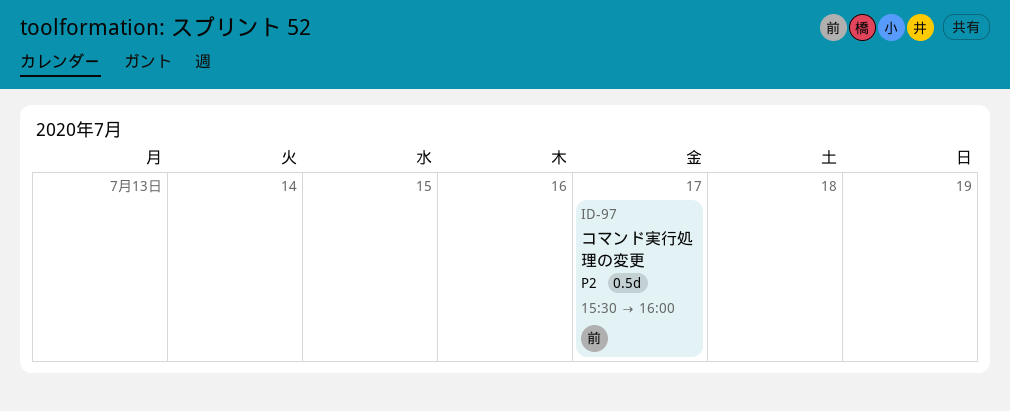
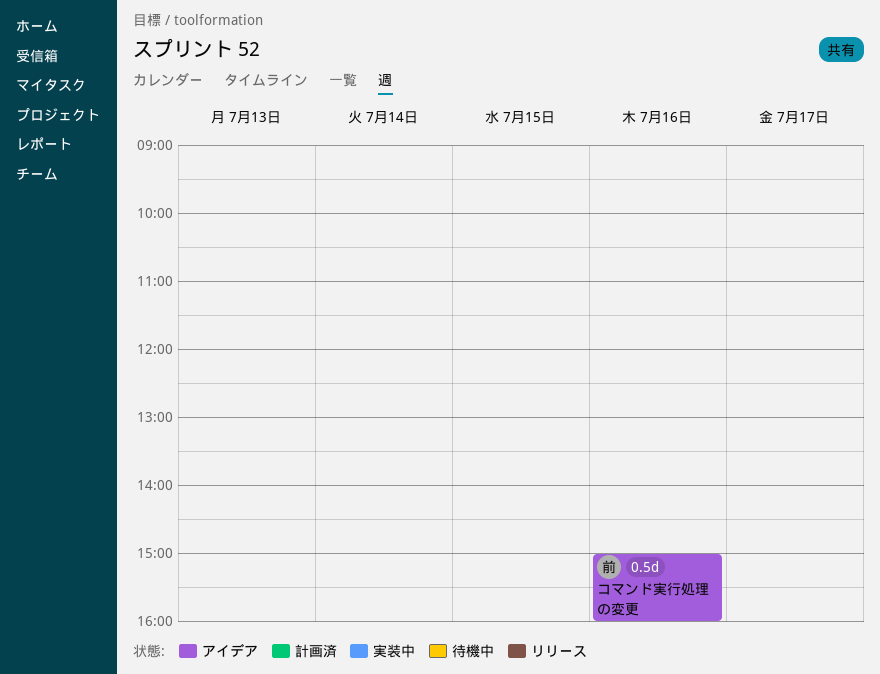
コマンド実行処理の変更, day: Jul 17 -> Jul 16
コマンド実行処理の変更, begins: 15:30 -> 15:00

